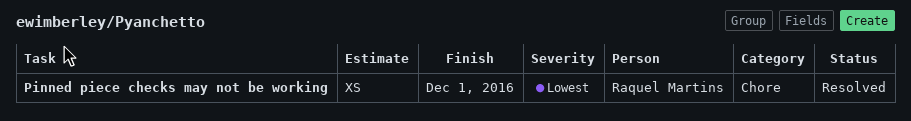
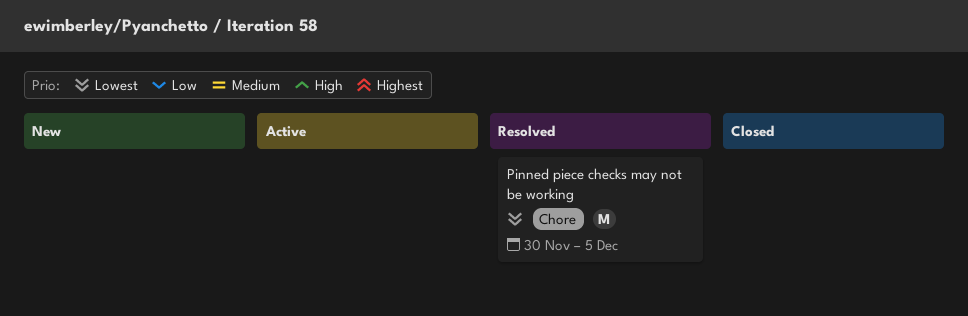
Pinned piece checks may not be working, estimate: XS -> M
Pinned piece checks may not be working, due: Dec 1 -> Dec 5

